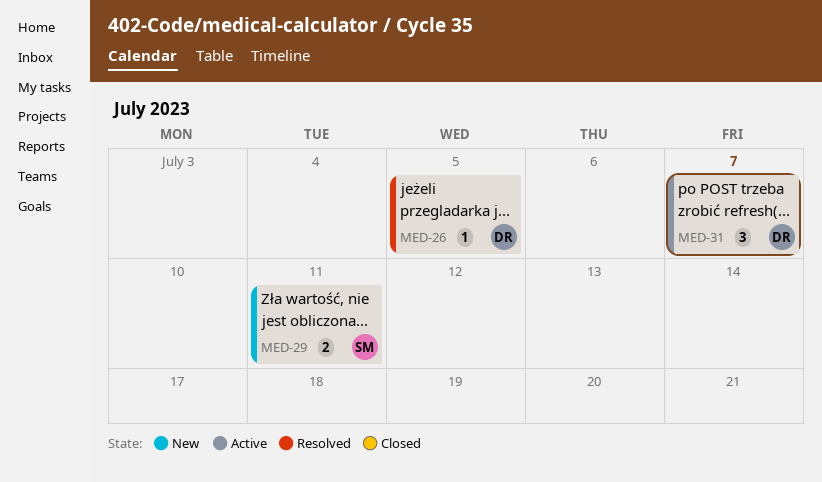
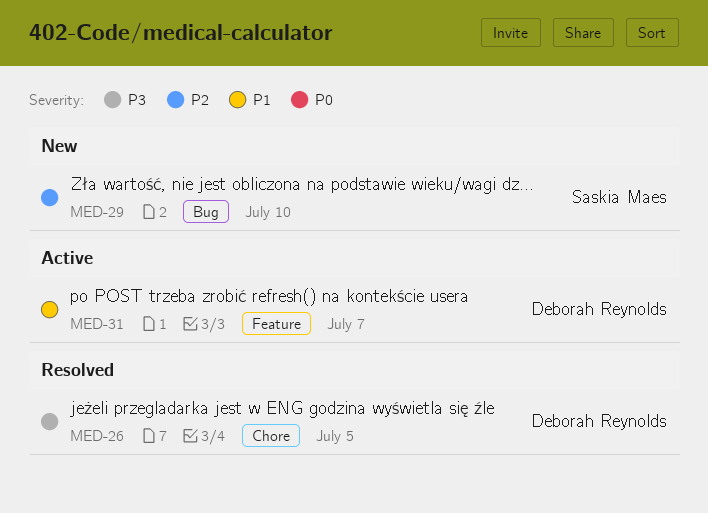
MED-29, due: Jul 11 -> Jul 10

